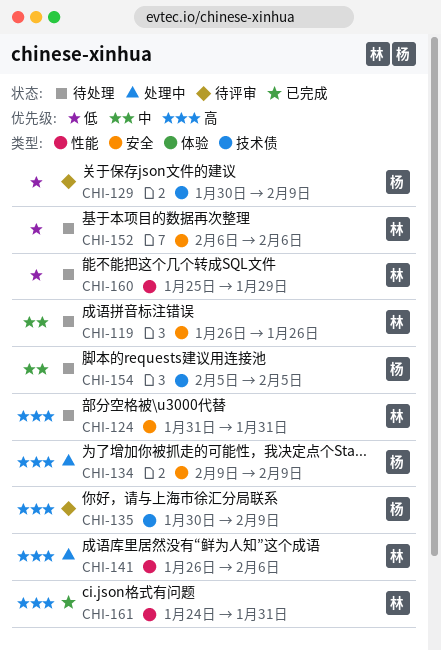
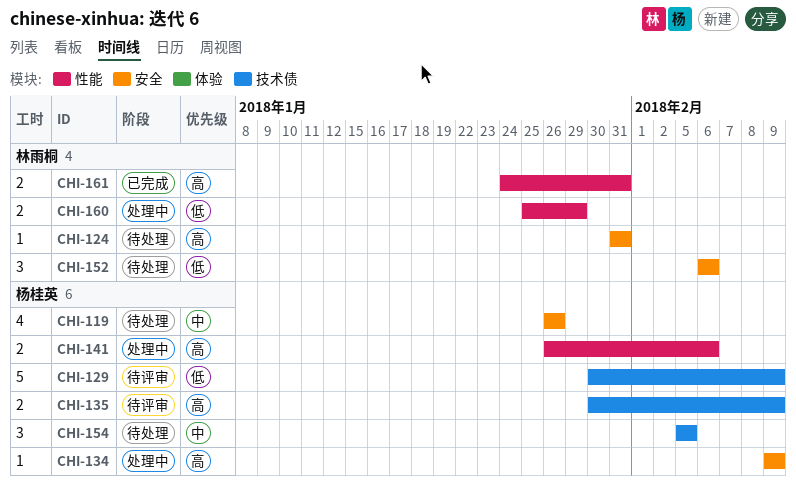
CHI-119, owner: 林雨桐 -> 杨桂英
CHI-141, owner: 林雨桐 -> 杨桂英
CHI-160, status: 待处理 -> 处理中

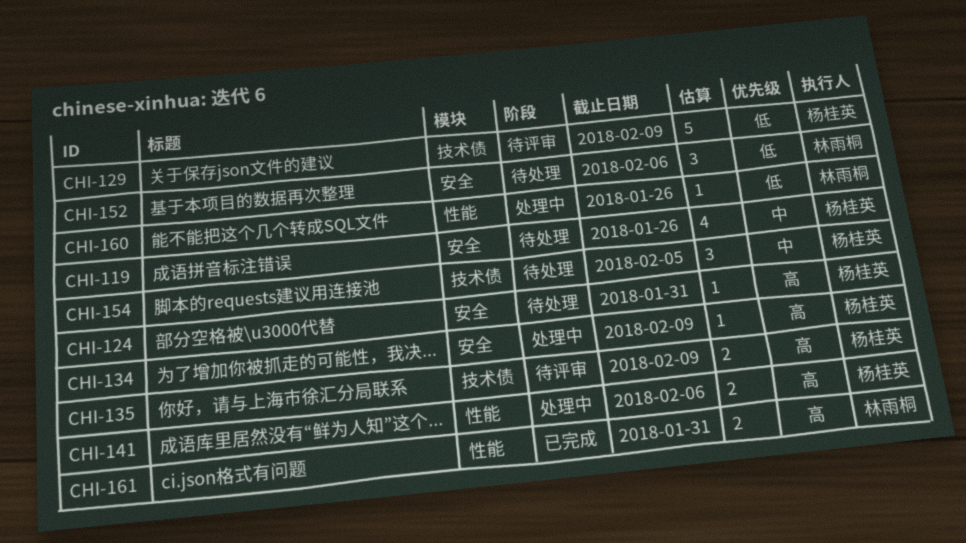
CHI-124, owner: 林雨桐 -> 杨桂英
CHI-160, estimate: 2 -> 1
CHI-160, due: Jan 29 -> Jan 26

